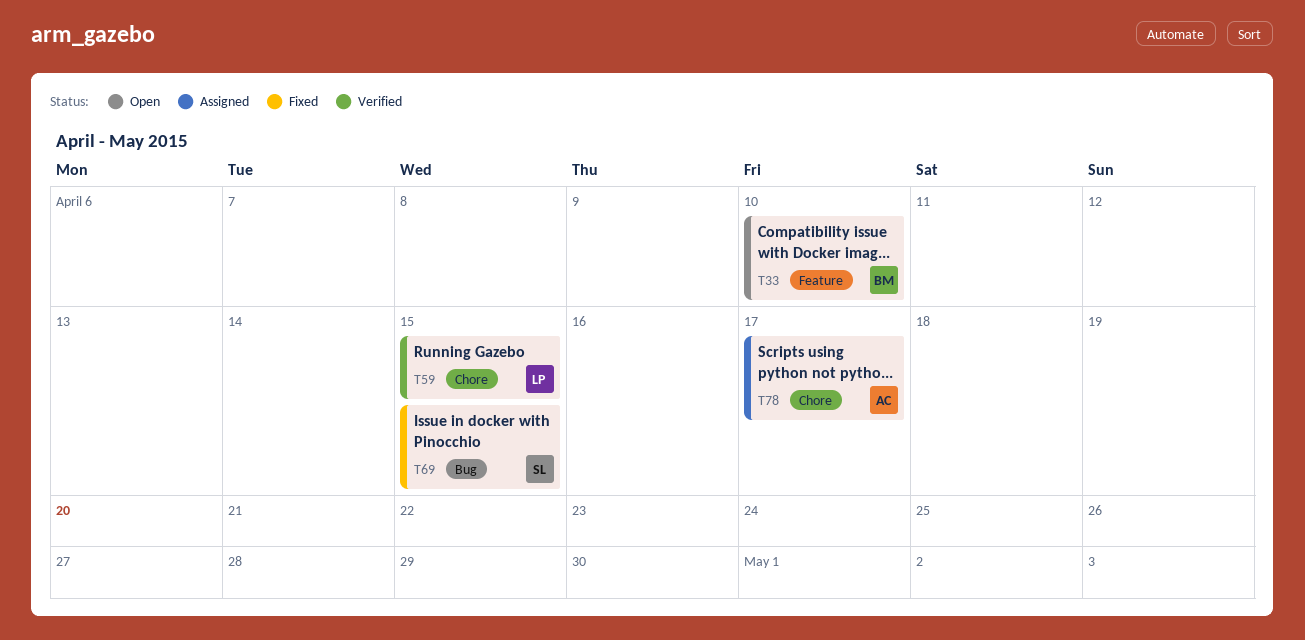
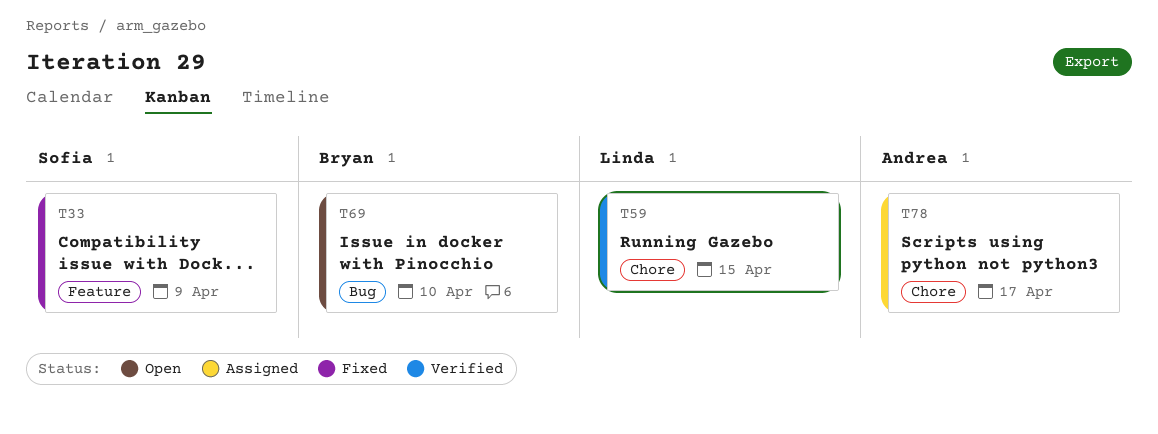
T33, status: Open -> Fixed
T33, owner: Bryan -> Sofia
T33, due: Apr 10 -> Apr 9
T69, status: Fixed -> Open
T69, owner: Sofia -> Bryan
T69, due: Apr 15 -> Apr 10

